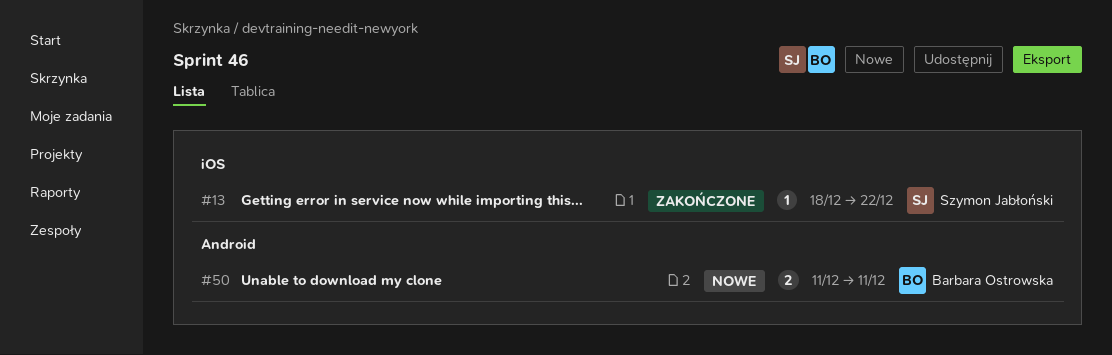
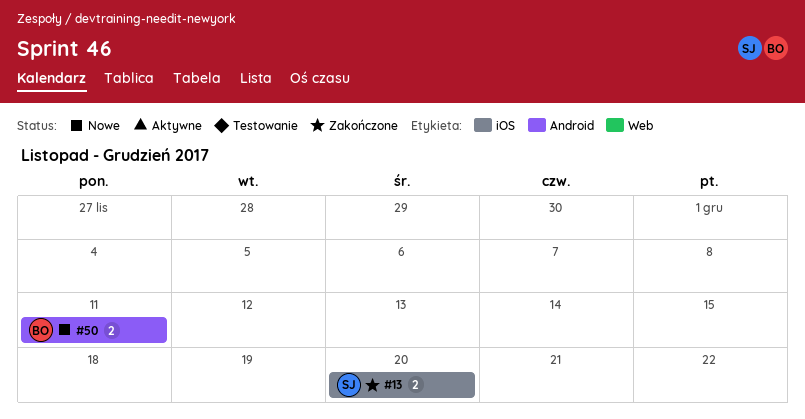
#13, estimate: 1 -> 2
#13, start: Dec 18 -> Dec 20
#13, due: Dec 22 -> Dec 20

